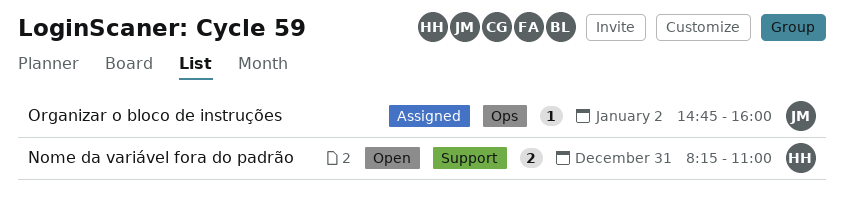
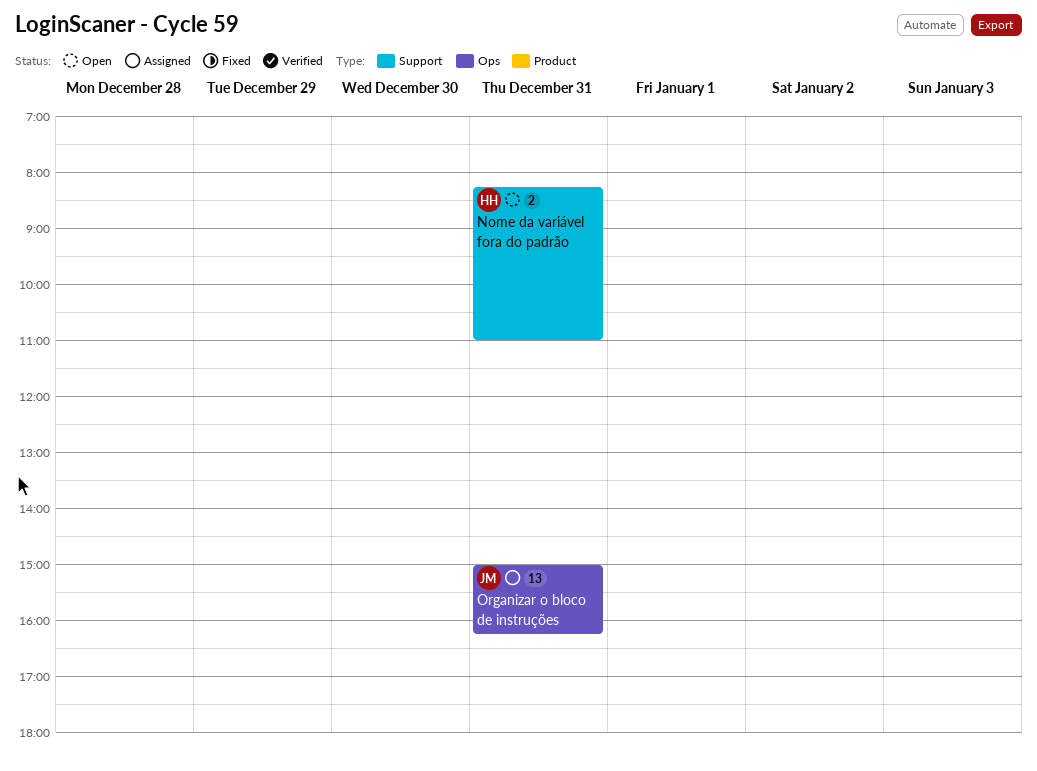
Organizar o bloco de instruções, estimate: 1 -> 13
Organizar o bloco de instruções, day: Jan 2 -> Dec 31
Organizar o bloco de instruções, begins: 14:45 -> 15:00
Organizar o bloco de instruções, ends: 16:00 -> 16:15

